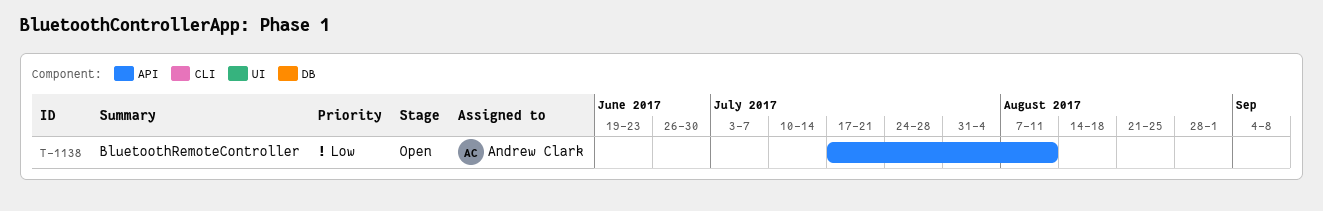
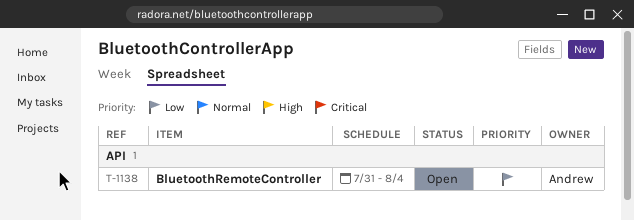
T-1138, start: Jul 17 -> Jul 31
T-1138, due: Aug 11 -> Aug 4

